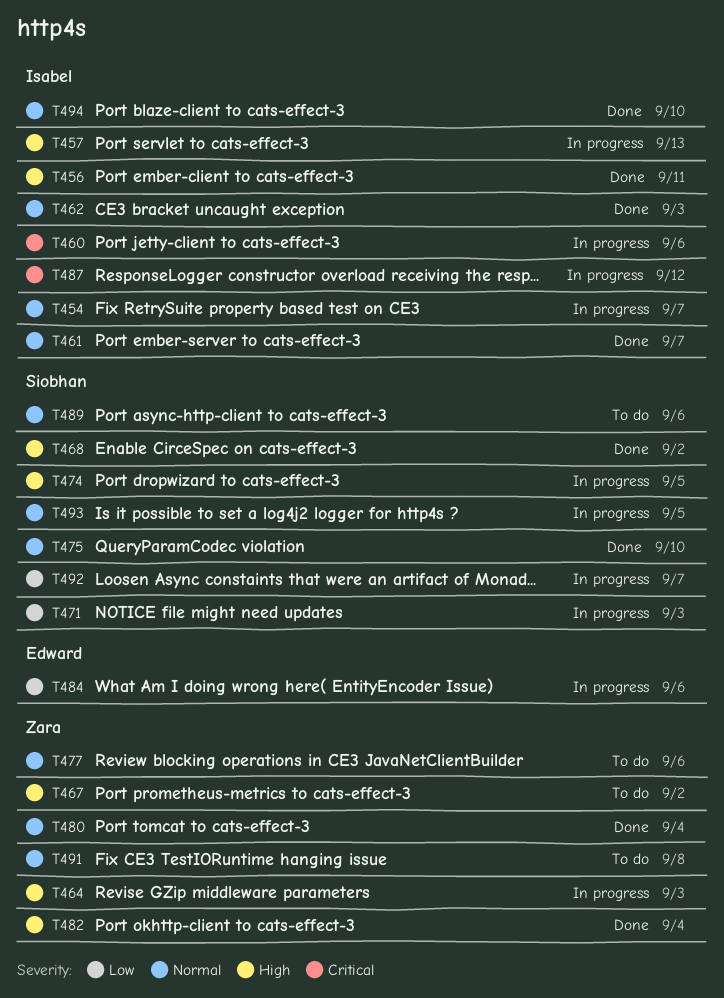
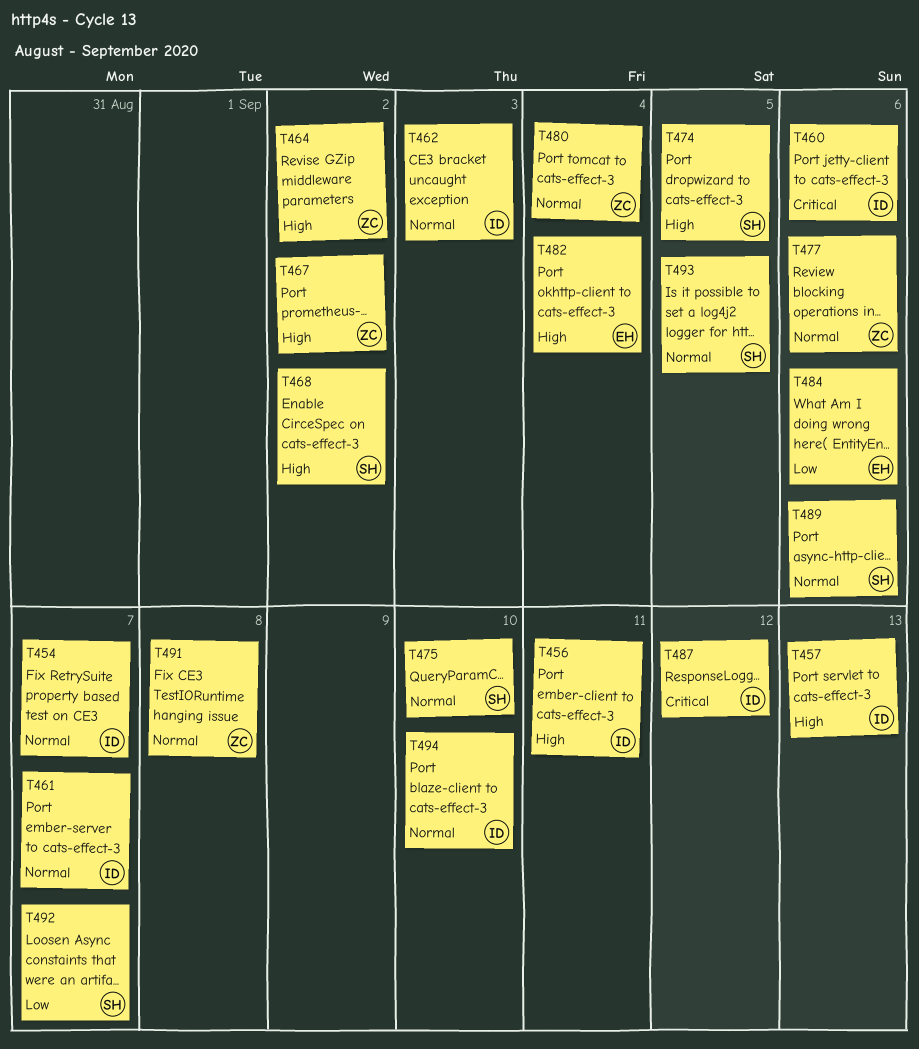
T464, due: Sep 3 -> Sep 2
T471: present -> none
T482, owner: Zara -> Edward

